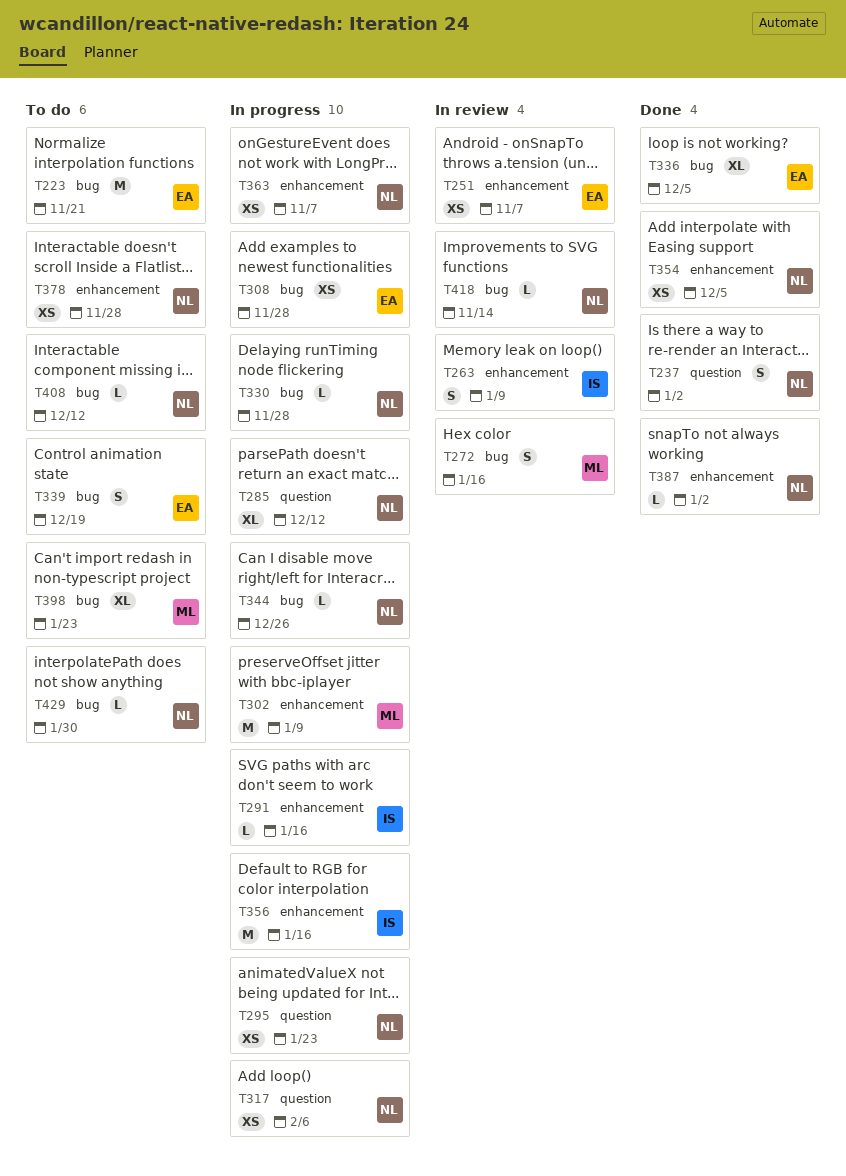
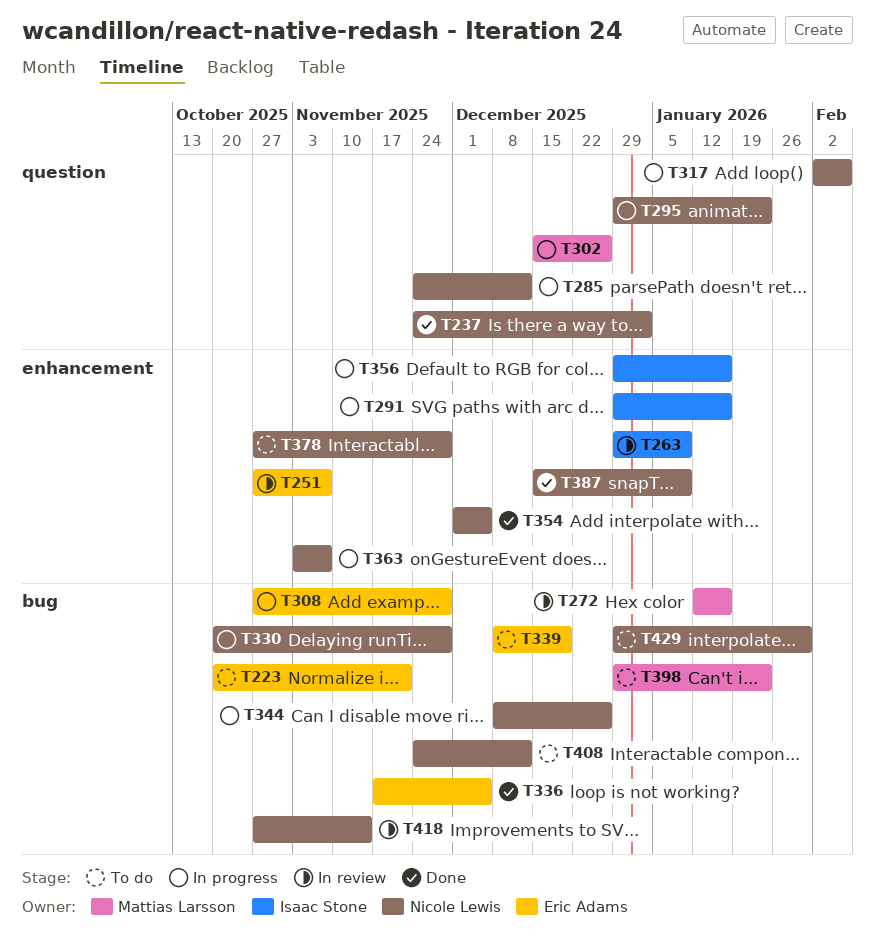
T302, label: enhancement -> question
T302, due: Jan 9 -> Dec 26
T387, due: Jan 2 -> Jan 9

